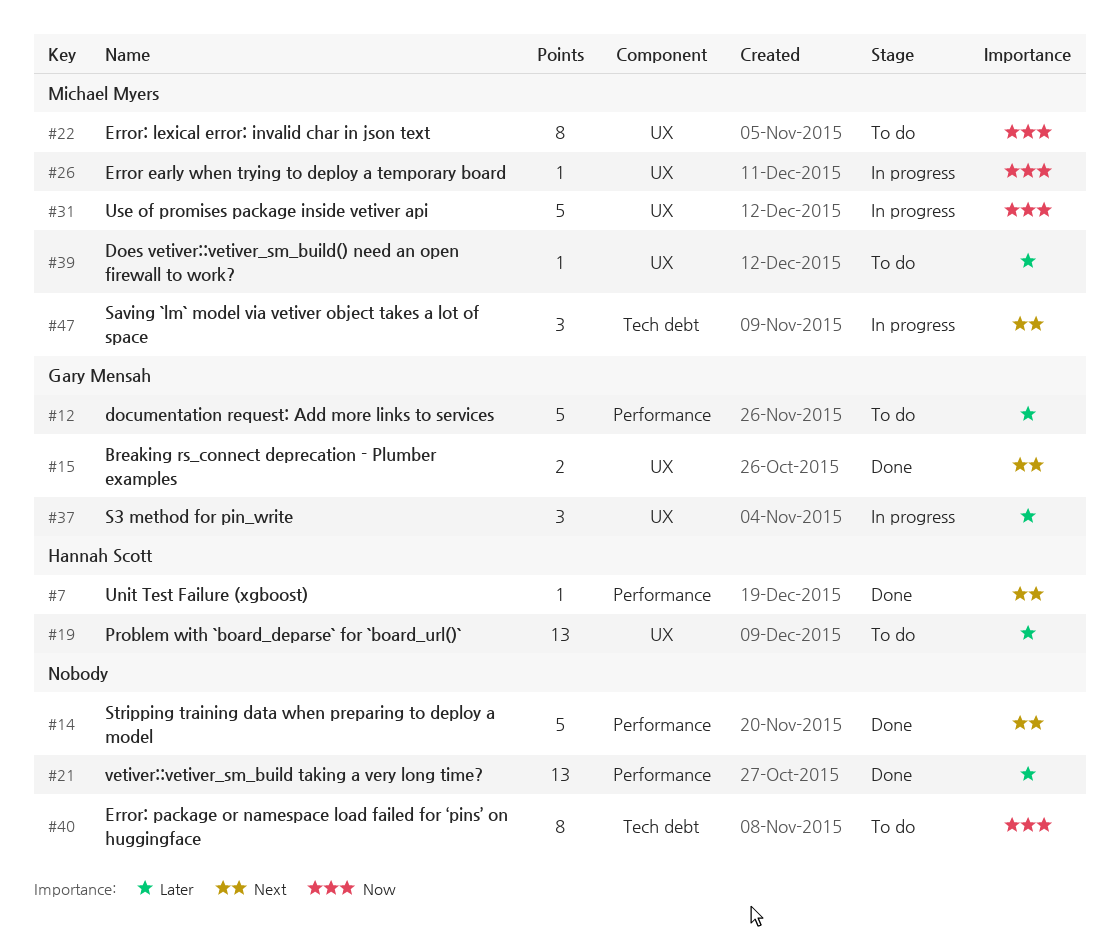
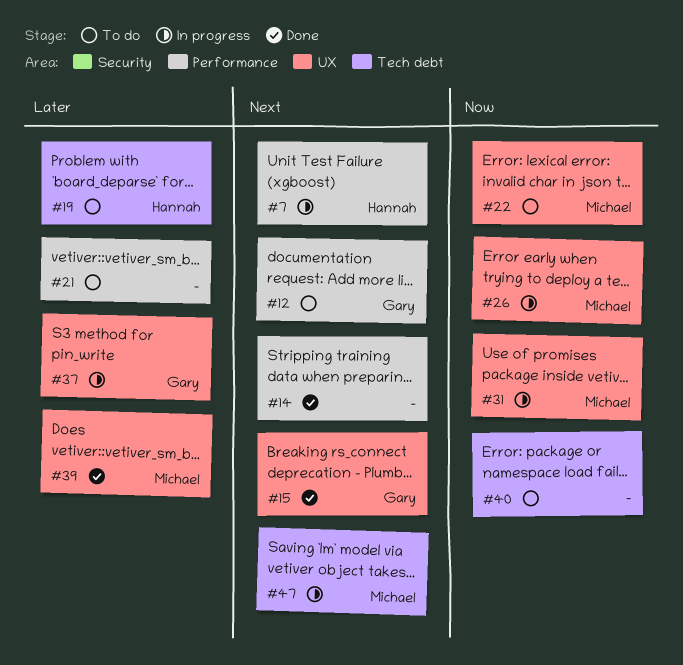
#7, status: Done -> In progress
#12, priority: Later -> Next
#19, label: UX -> Tech debt
#21, status: Done -> To do
#39, status: To do -> Done

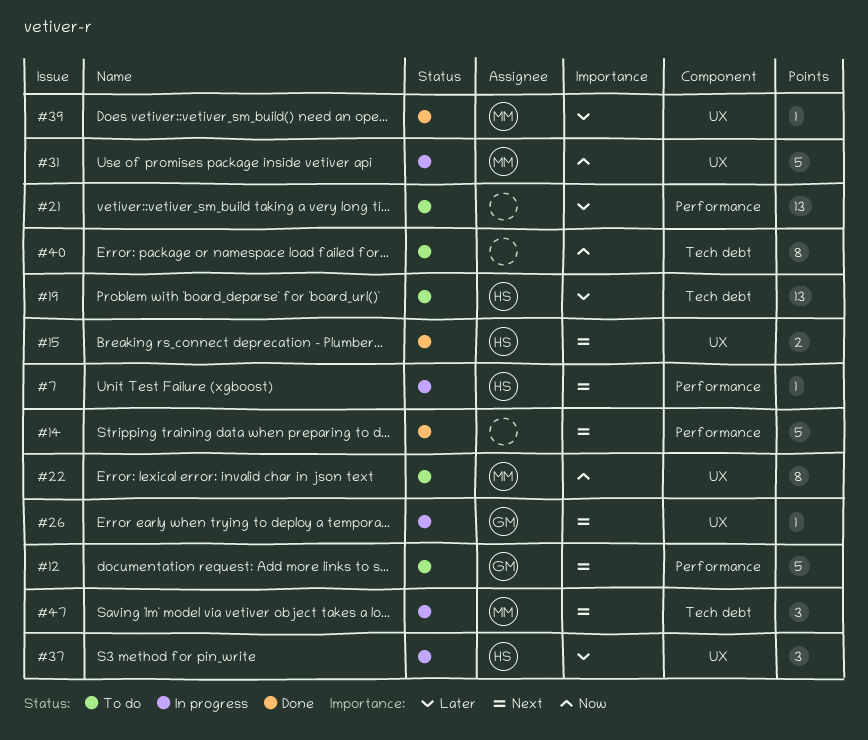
#15, owner: Gary -> Hannah
#26, owner: Michael -> Gary
#26, priority: Now -> Next
#37, owner: Gary -> Hannah

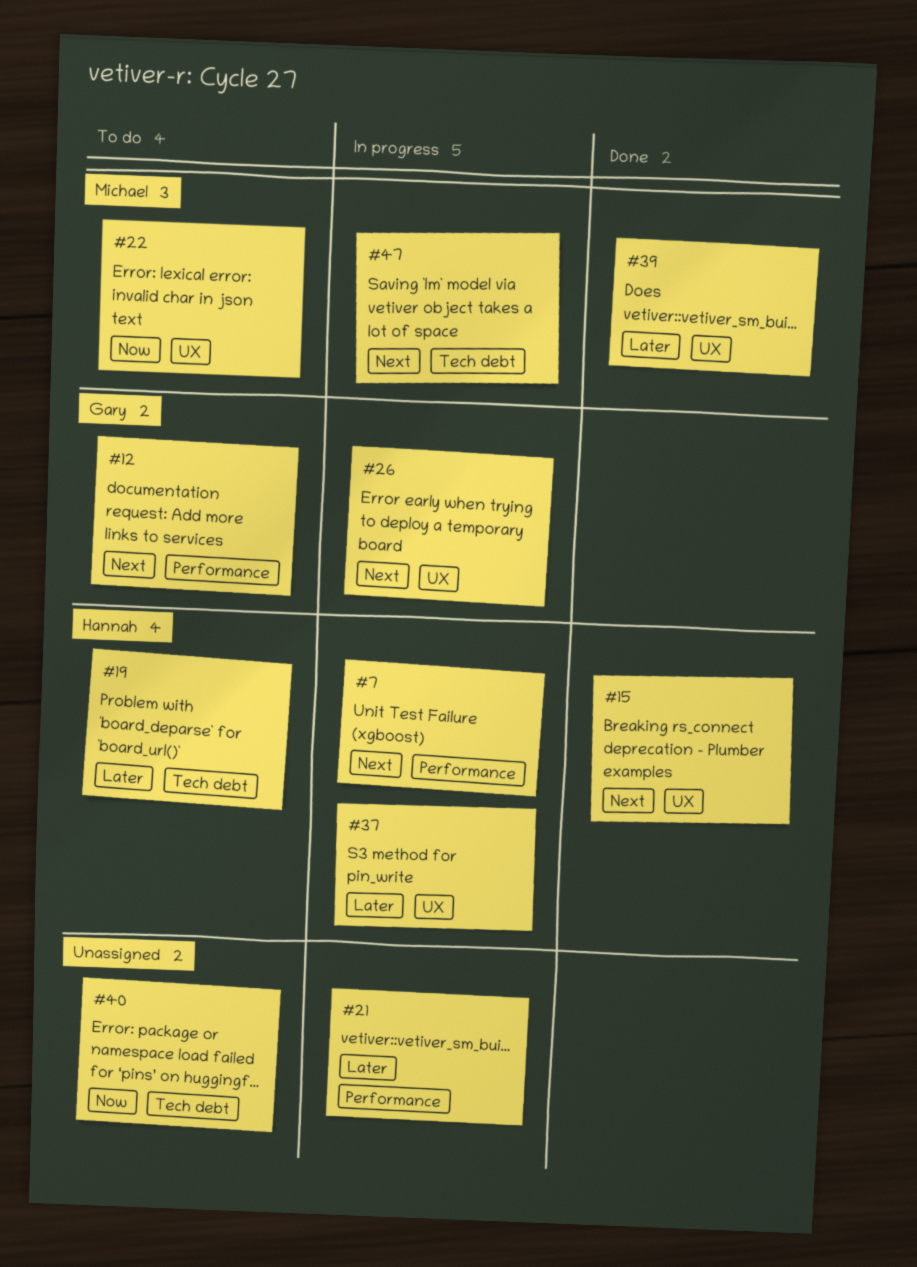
#14: present -> none
#21, status: To do -> In progress
#31: present -> none

